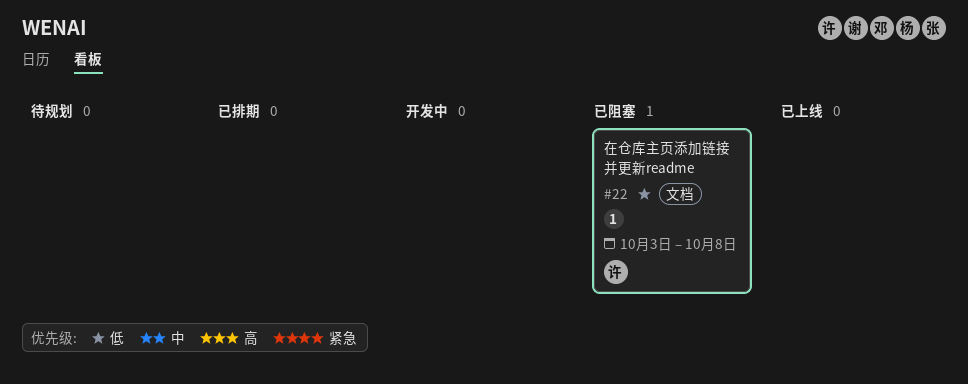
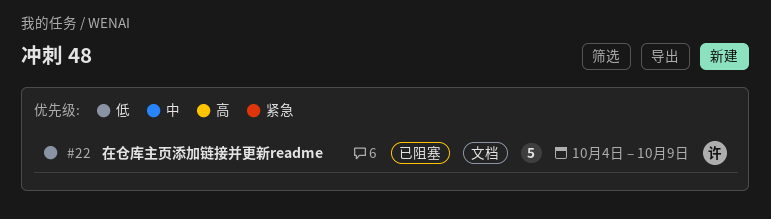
#22, estimate: 1 -> 5
#22, start: Oct 3 -> Oct 4
#22, due: Oct 8 -> Oct 9

